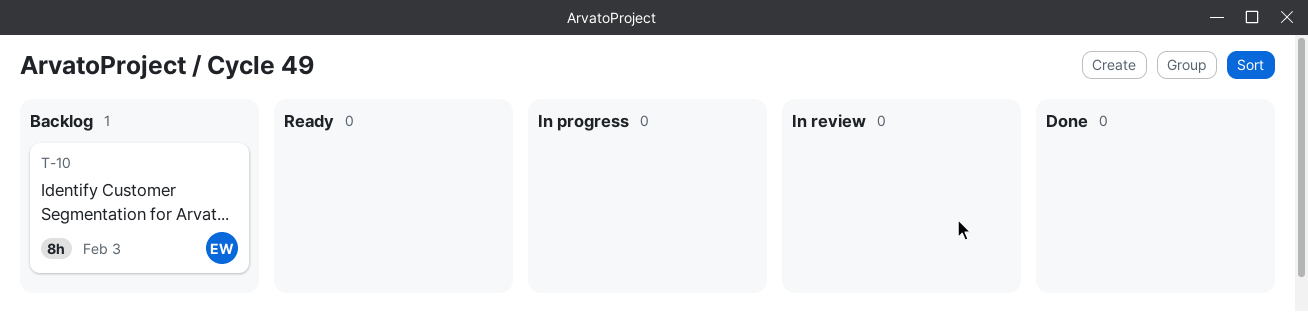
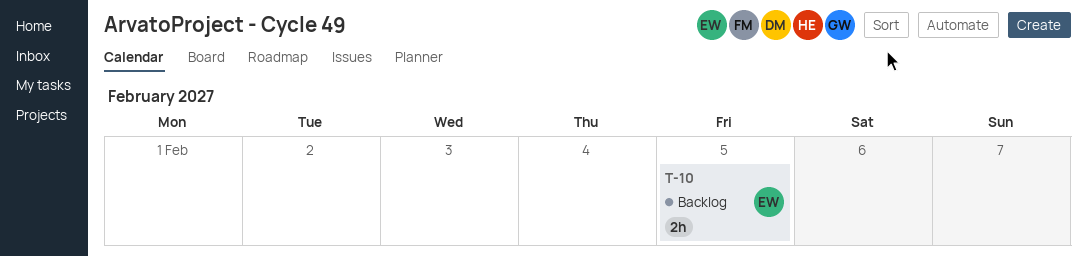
T-10, estimate: 8h -> 2h
T-10, due: Feb 3 -> Feb 5

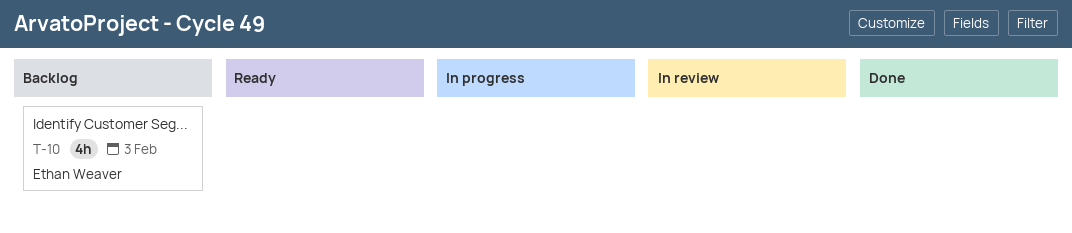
T-10, estimate: 2h -> 4h
T-10, due: Feb 5 -> Feb 3

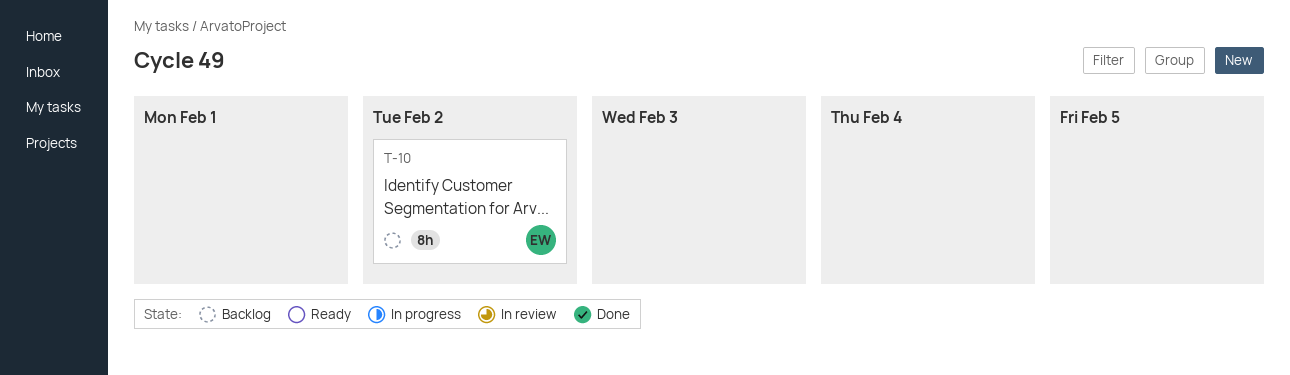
T-10, estimate: 4h -> 8h
T-10, due: Feb 3 -> Feb 2

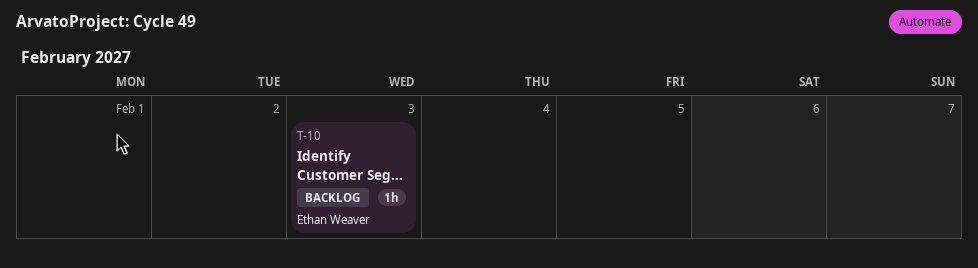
T-10, estimate: 8h -> 1h
T-10, due: Feb 2 -> Feb 3

